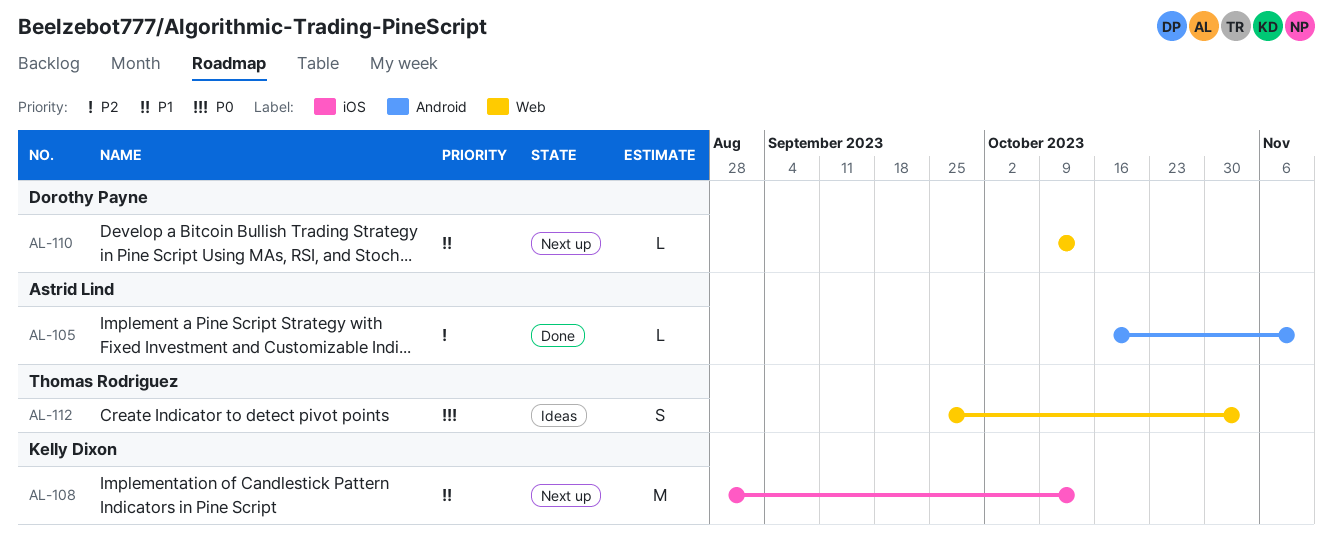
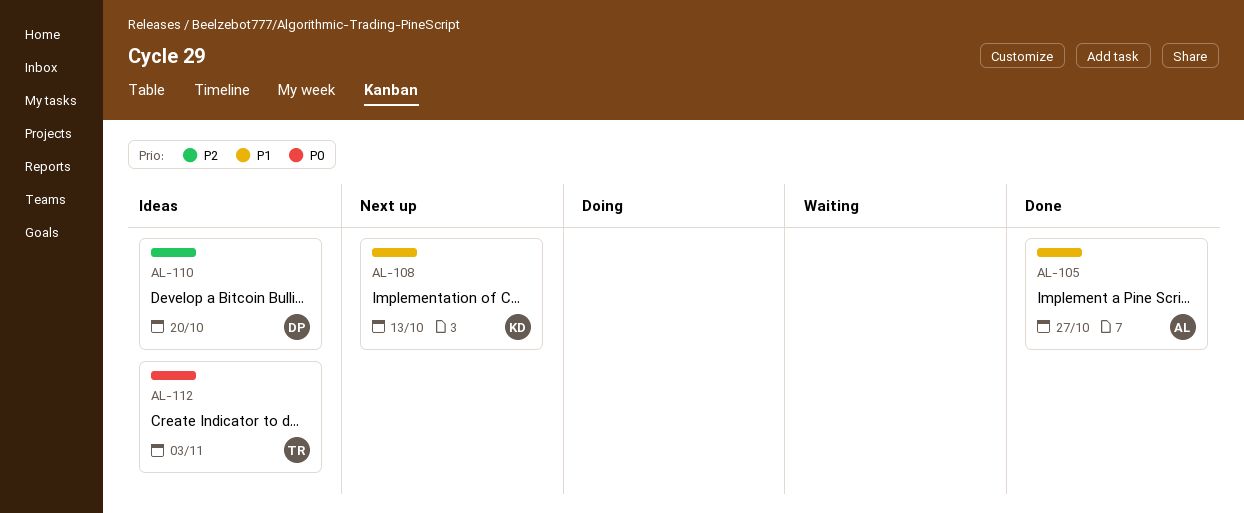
AL-105, priority: P2 -> P1
AL-105, due: Nov 10 -> Oct 27
AL-110, status: Next up -> Ideas
AL-110, priority: P1 -> P2
AL-110, due: Oct 13 -> Oct 20

